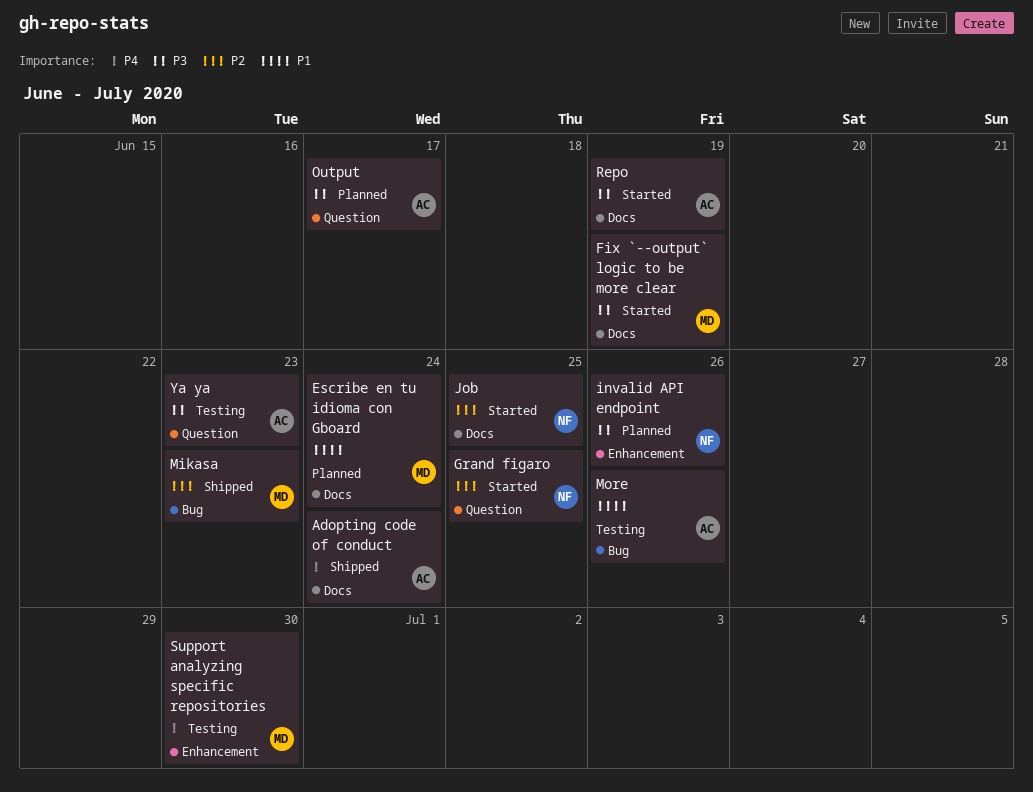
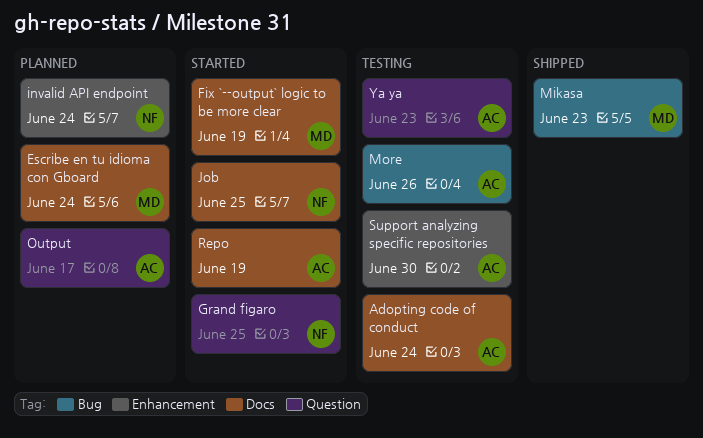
Adopting code of conduct, status: Shipped -> Testing
invalid API endpoint, due: Jun 26 -> Jun 24
Support analyzing specific repositories, owner: MD -> AC

